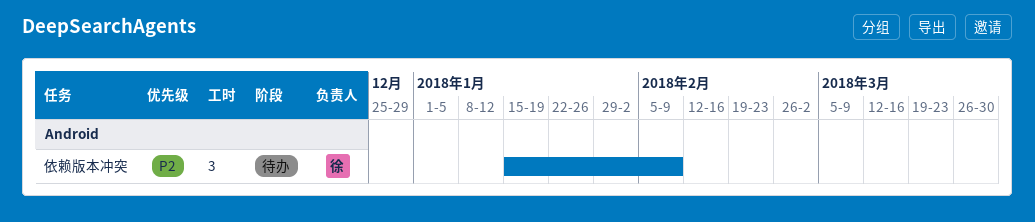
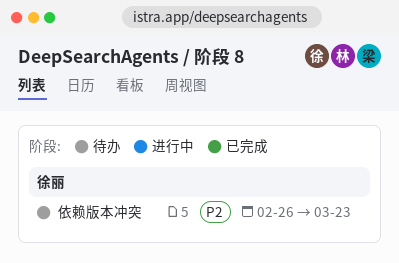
依赖版本冲突, start: Jan 15 -> Feb 26
依赖版本冲突, due: Feb 9 -> Mar 23

